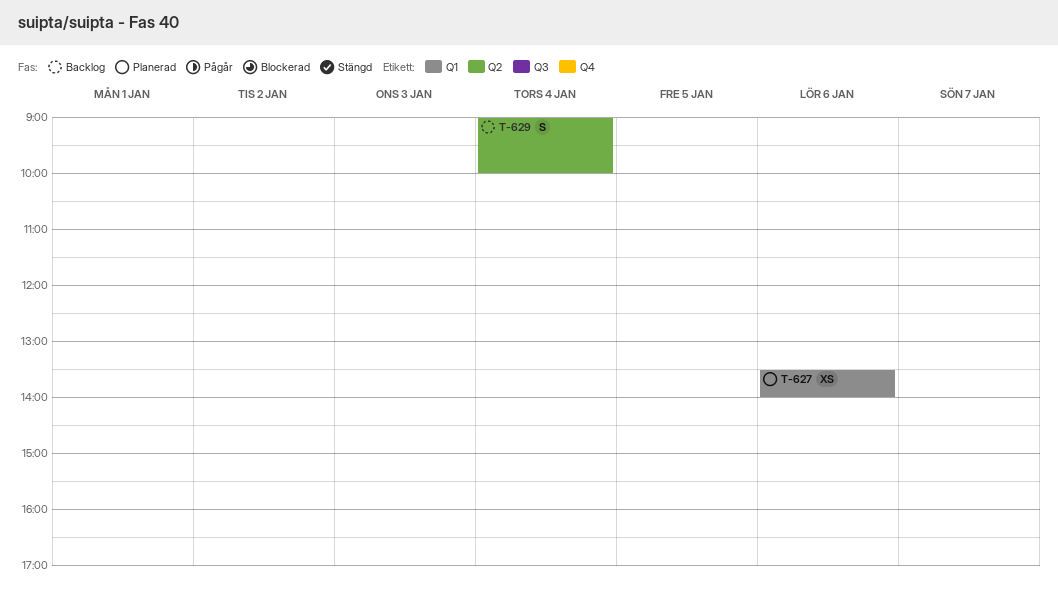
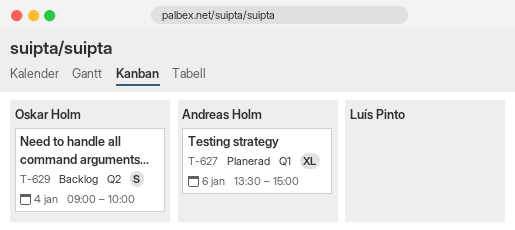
T-627, estimate: XS -> XL
T-627, ends: 14:00 -> 15:00

